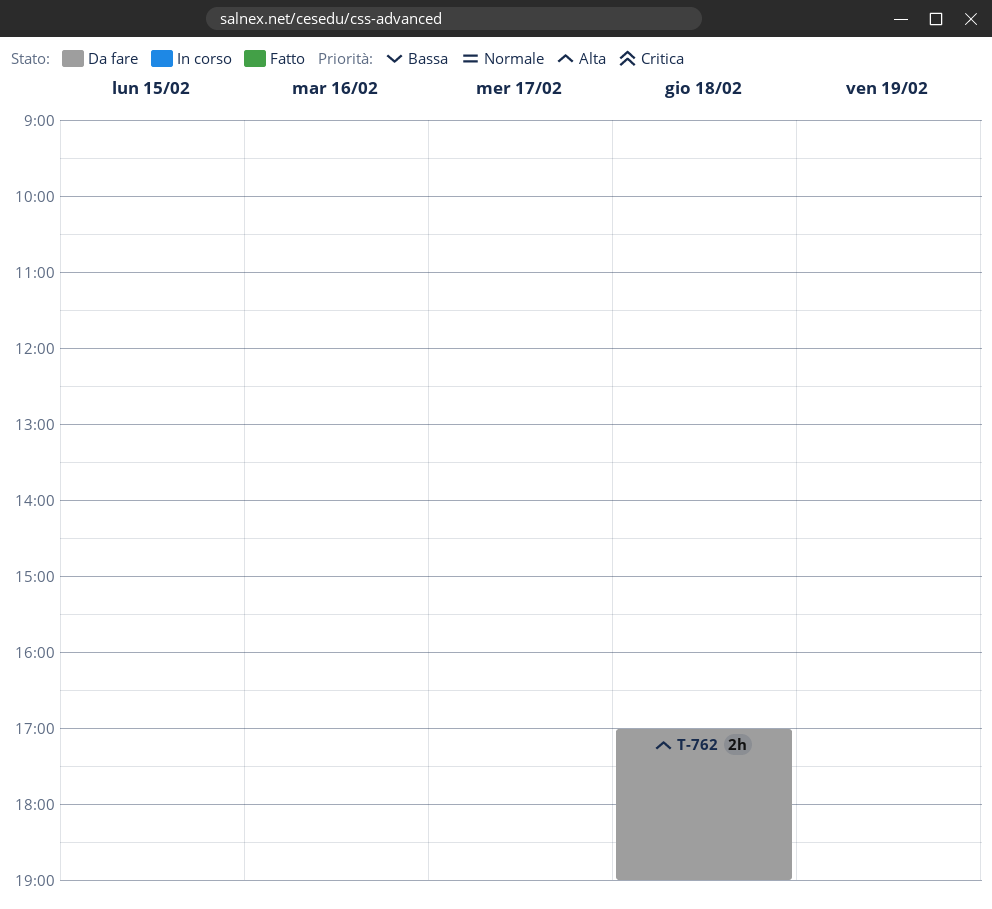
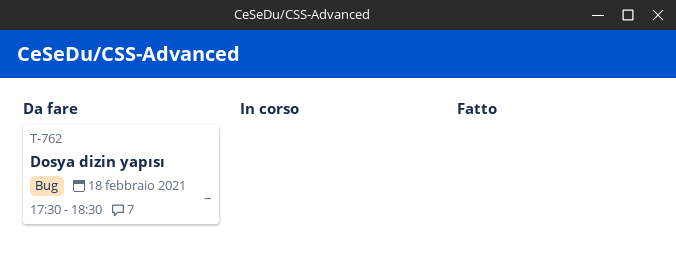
T-762, begins: 17:00 -> 17:30
T-762, ends: 19:00 -> 18:30

